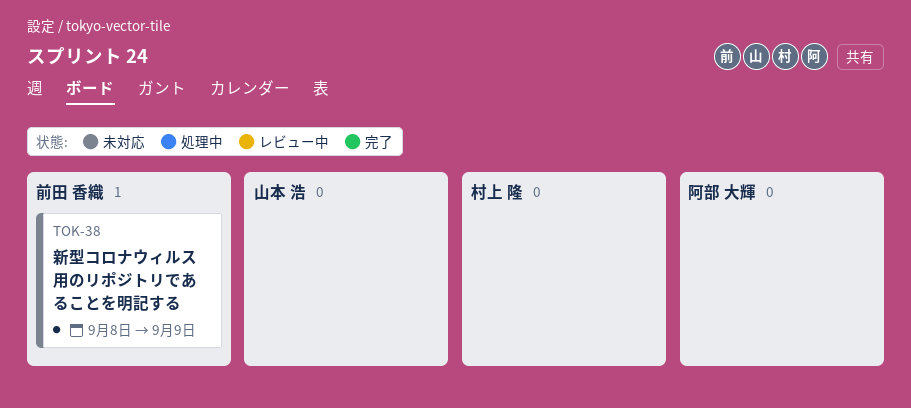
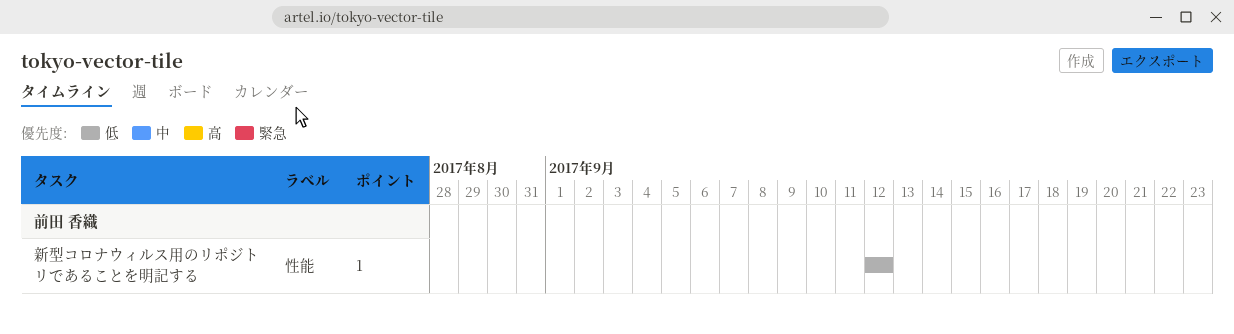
新型コロナウィルス用のリポジトリであることを明記する, start: Sep 8 -> Sep 12
新型コロナウィルス用のリポジトリであることを明記する, due: Sep 9 -> Sep 12

